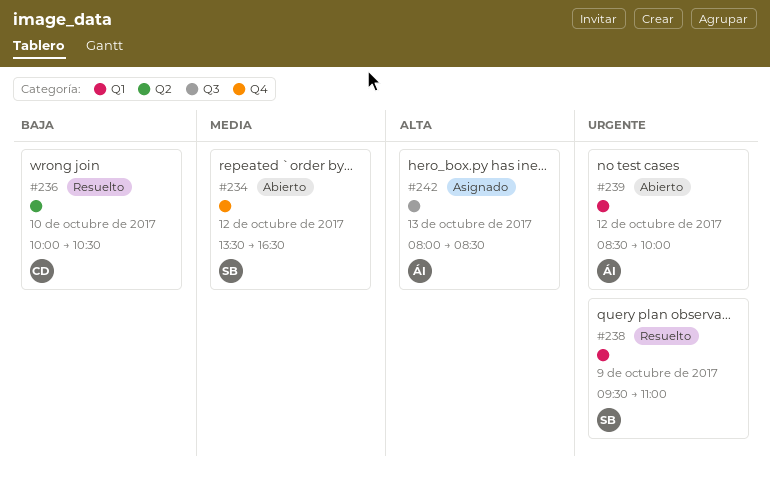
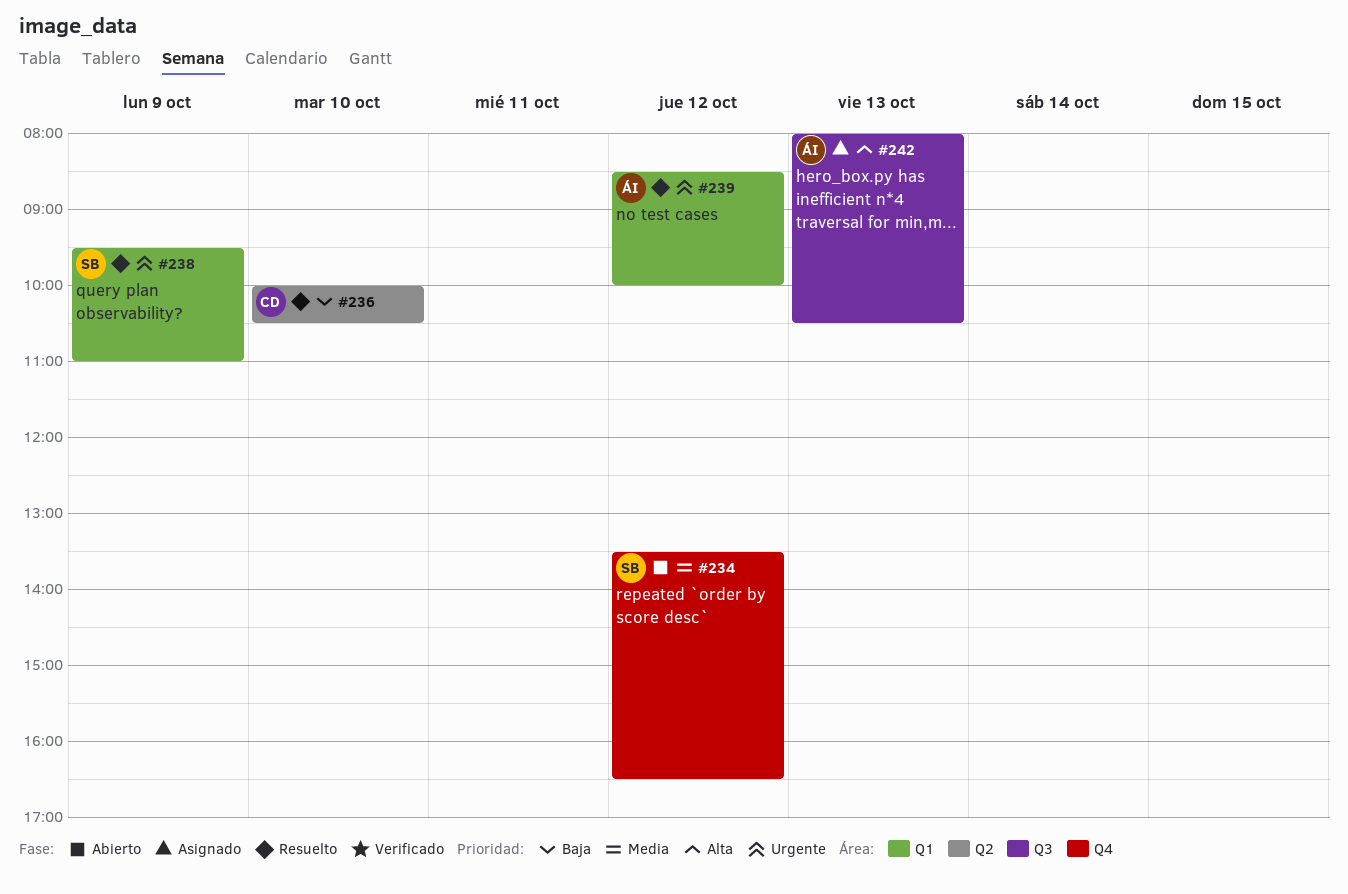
#239, status: Abierto -> Resuelto
#242, ends: 08:30 -> 10:30

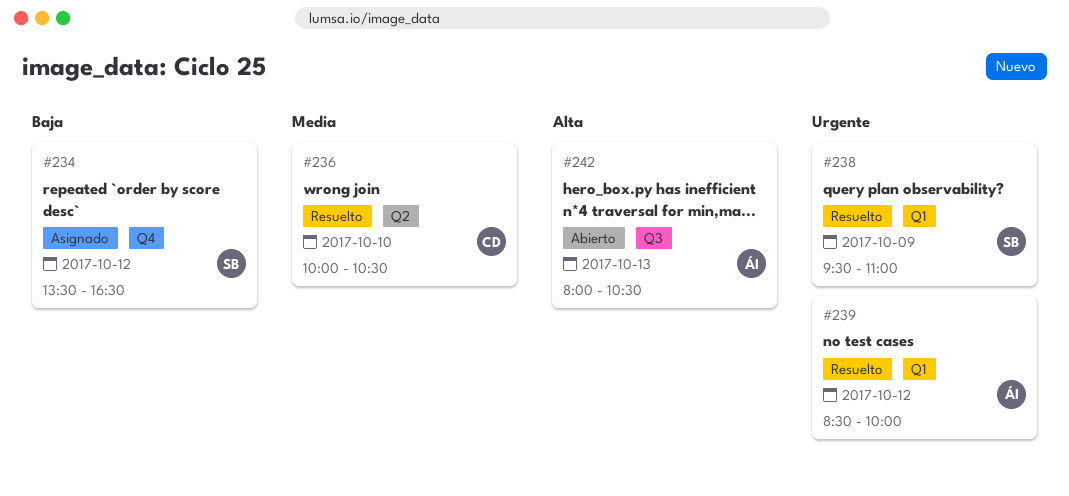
#234, status: Abierto -> Asignado
#234, priority: Media -> Baja
#236, priority: Baja -> Media
#242, status: Asignado -> Abierto

